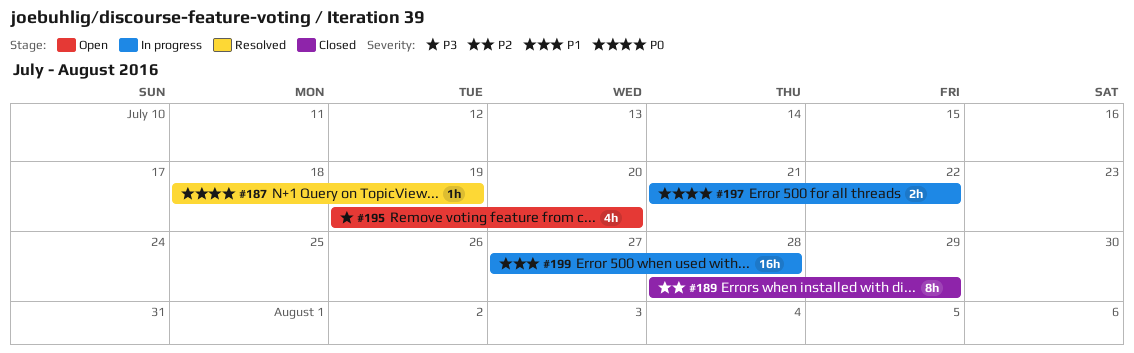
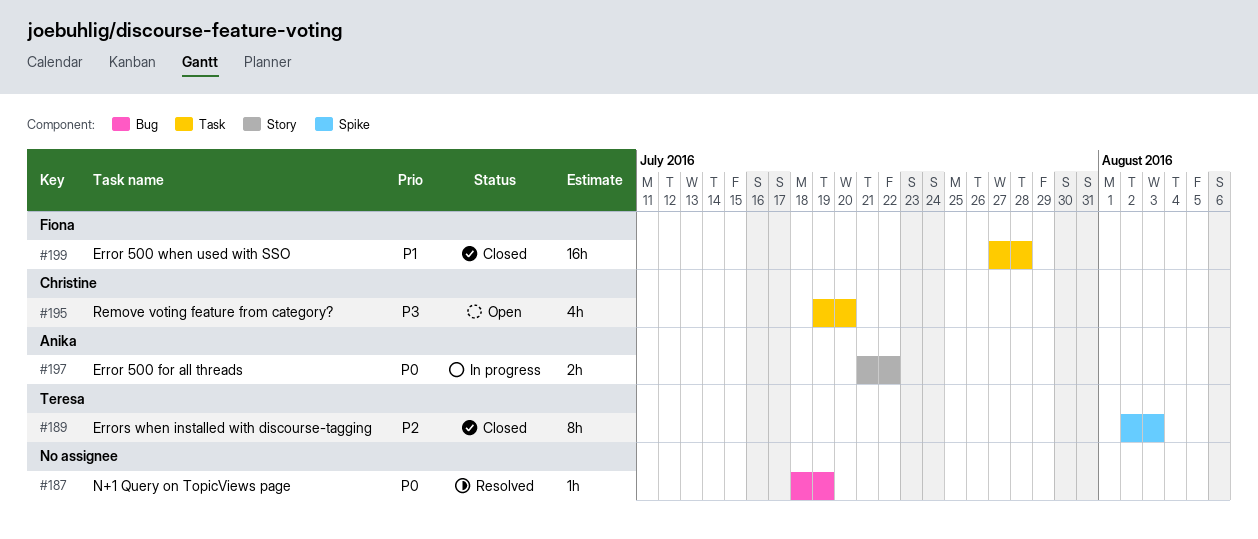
#189, start: Jul 28 -> Aug 2
#189, due: Jul 29 -> Aug 3
#199, status: In progress -> Closed

